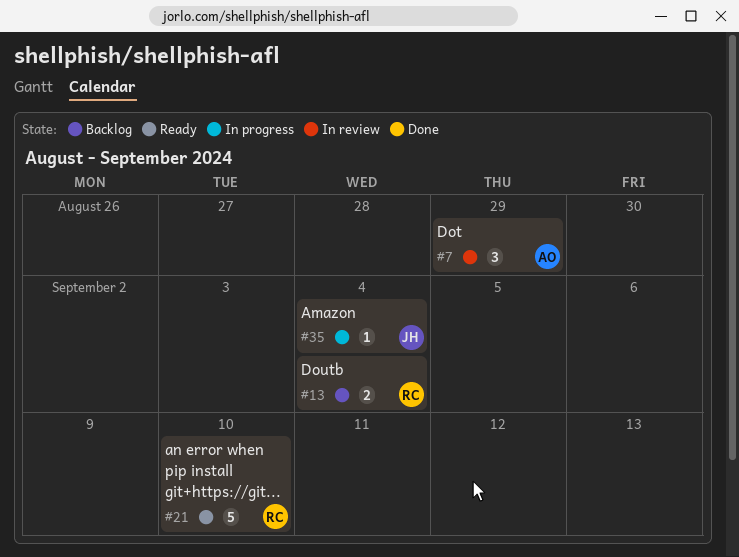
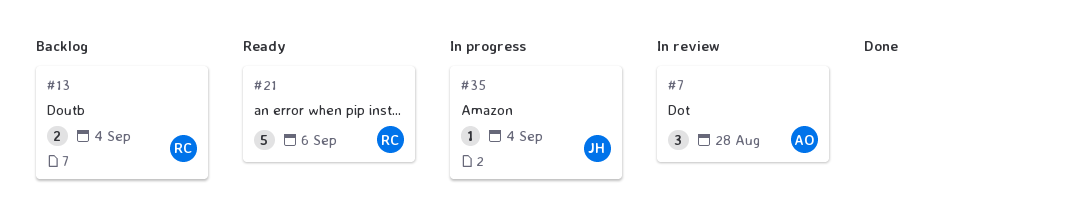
#7, due: Aug 29 -> Aug 28
#21, due: Sep 10 -> Sep 6

